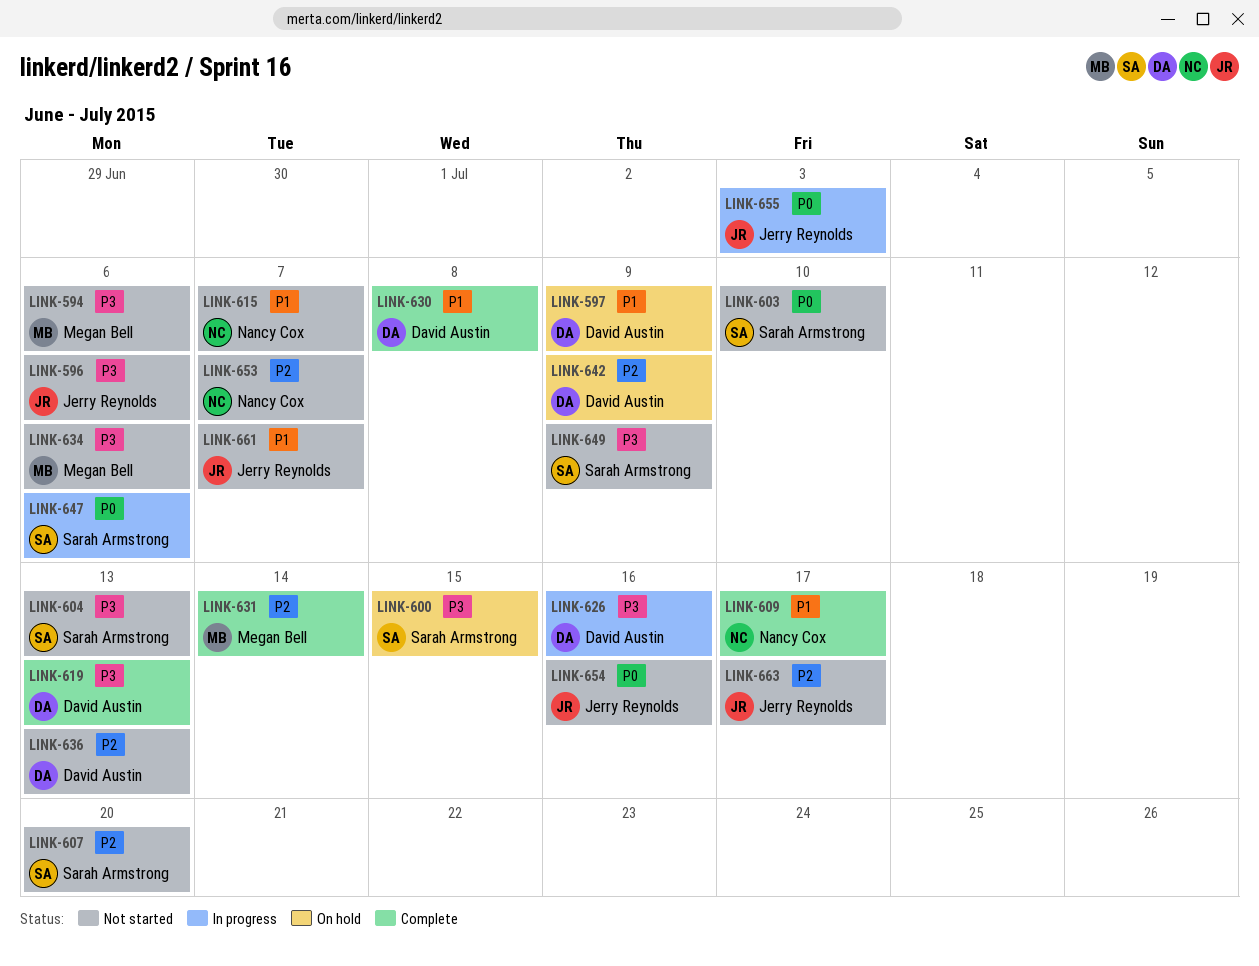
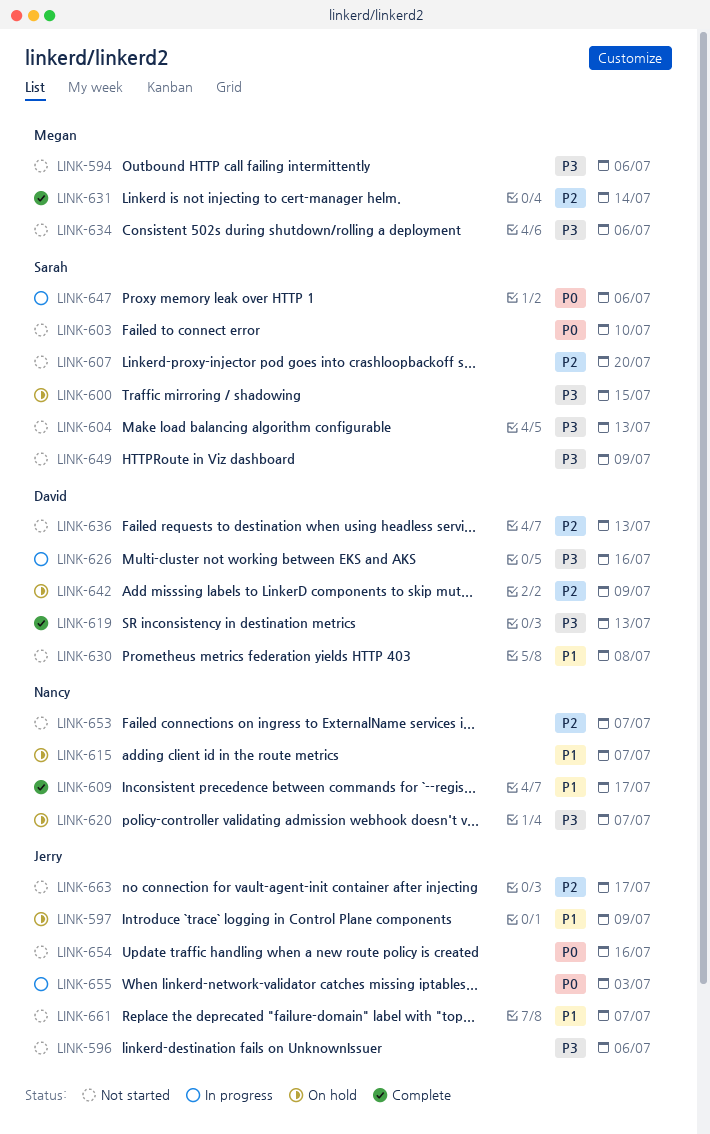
LINK-597, owner: David Austin -> Jerry Reynolds
LINK-615, status: Not started -> On hold
LINK-620: none -> present
LINK-630, status: Complete -> Not started

